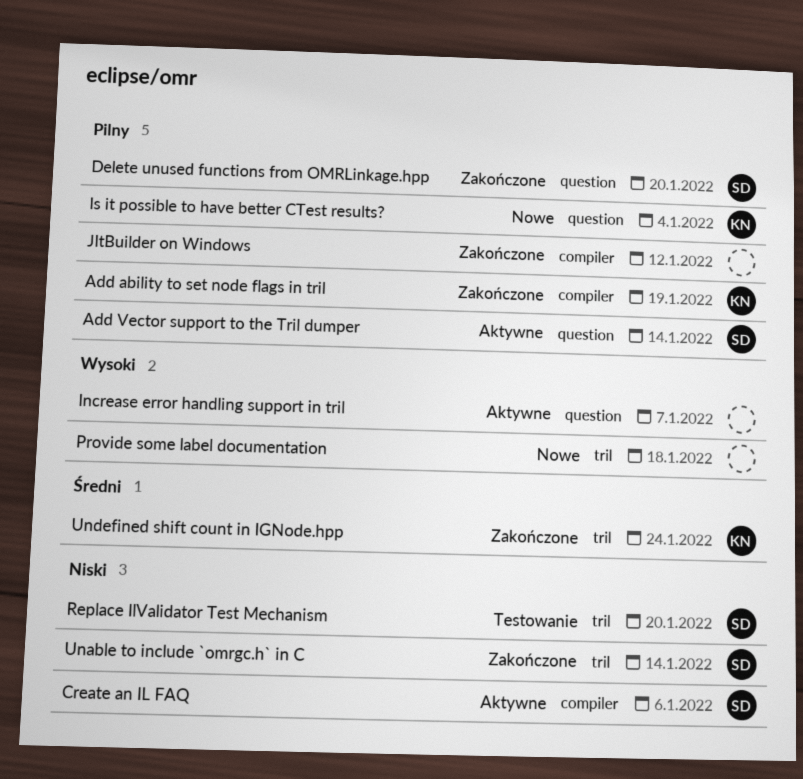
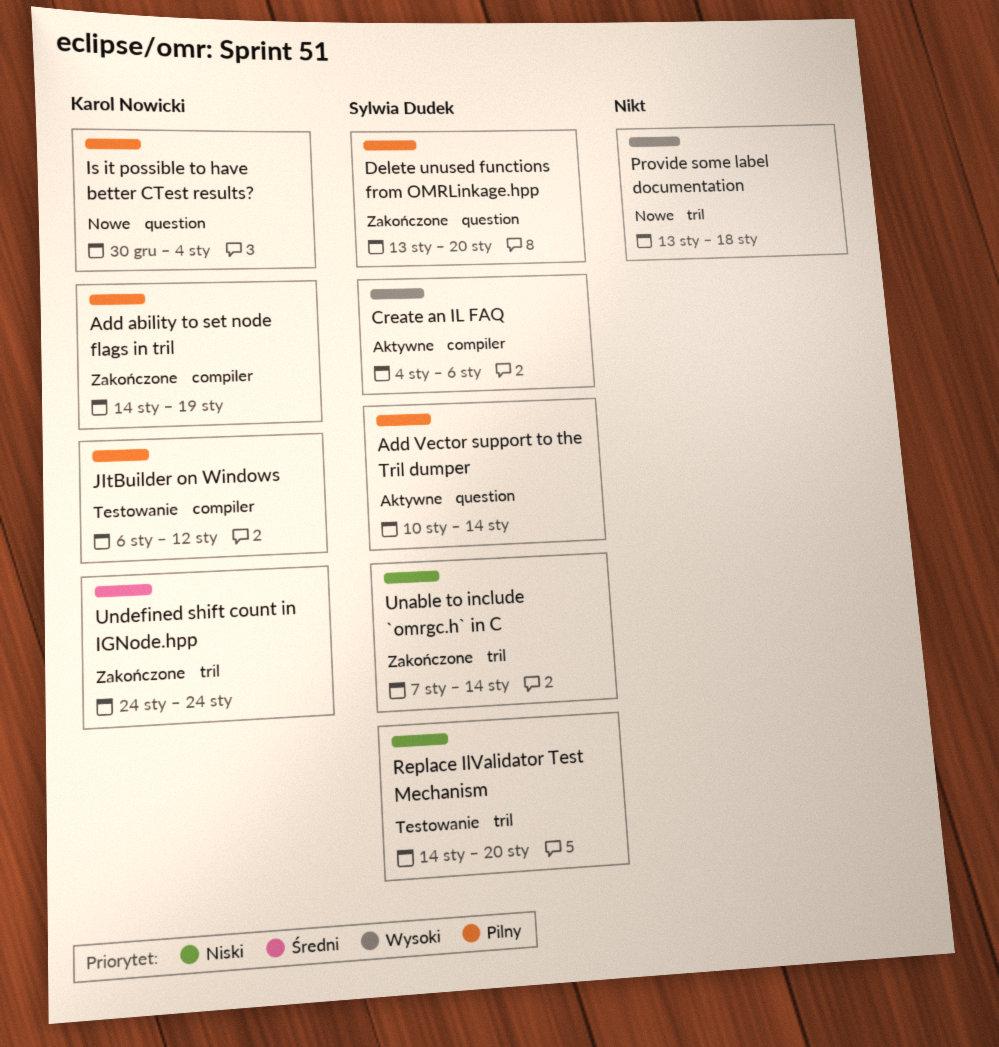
Create an IL FAQ, priority: Niski -> Wysoki
Increase error handling support in tril: present -> none
JItBuilder on Windows, status: Zakończone -> Testowanie
JItBuilder on Windows, owner: none -> Karol Nowicki

